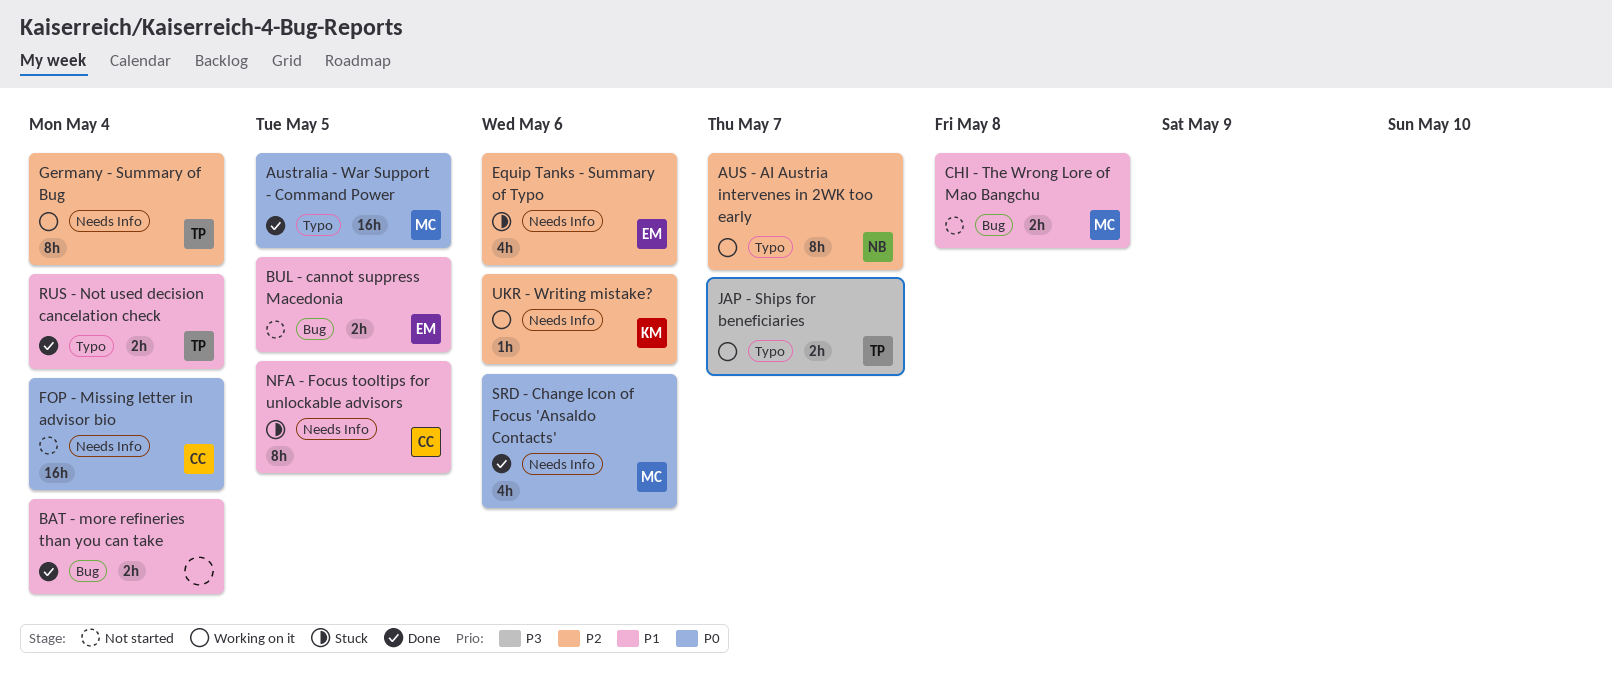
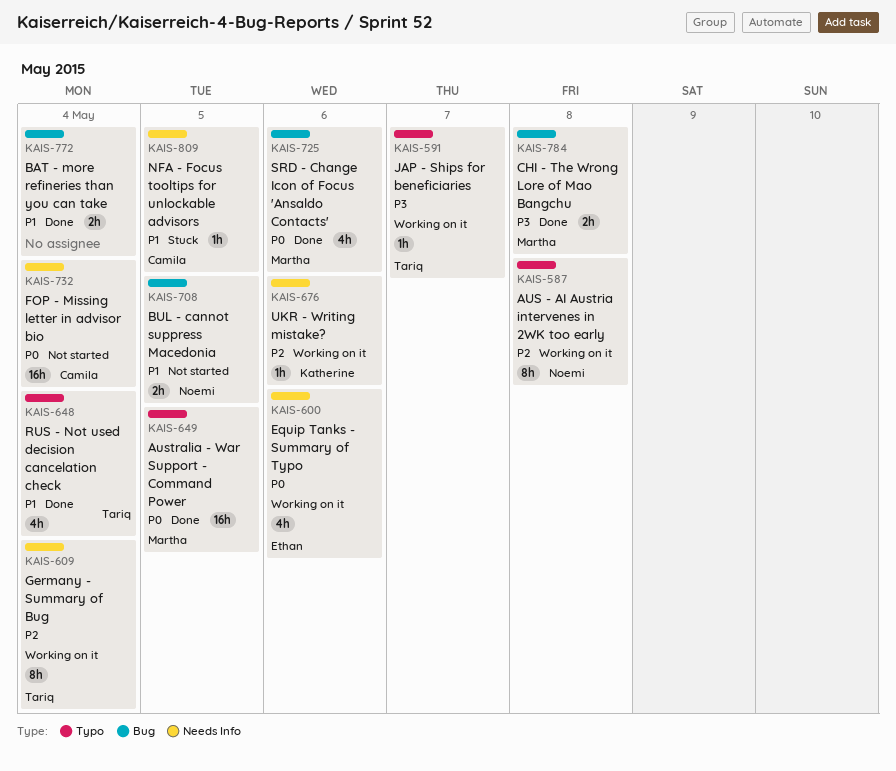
AUS - AI Austria intervenes in 2WK too early, due: May 7 -> May 8
BUL - cannot suppress Macedonia, owner: Ethan -> Noemi
CHI - The Wrong Lore of Mao Bangchu, status: Not started -> Done
CHI - The Wrong Lore of Mao Bangchu, priority: P1 -> P3
Equip Tanks - Summary of Typo, status: Stuck -> Working on it
Equip Tanks - Summary of Typo, priority: P2 -> P0
JAP - Ships for beneficiaries, estimate: 2h -> 1h
NFA - Focus tooltips for unlockable advisors, estimate: 8h -> 1h
RUS - Not used decision cancelation check, estimate: 2h -> 4h
SRD - Change Icon of Focus 'Ansaldo Contacts', label: Needs Info -> Bug

